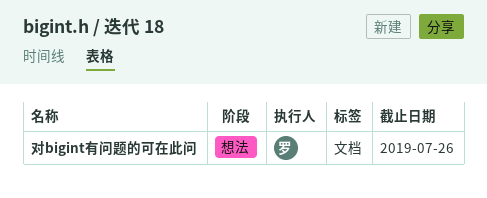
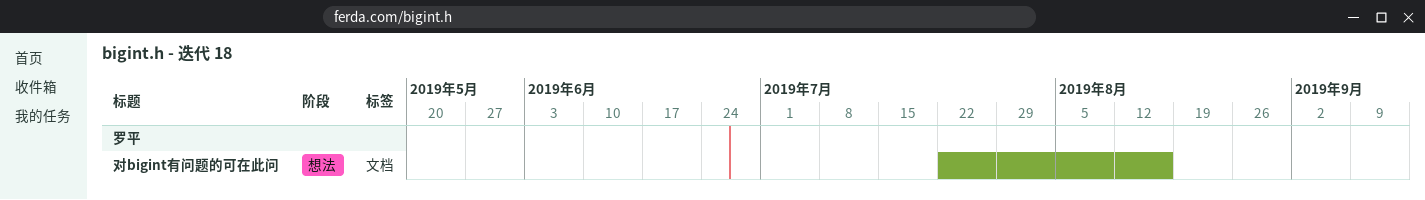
对bigint有问题的可在此问, due: Jul 26 -> Aug 16

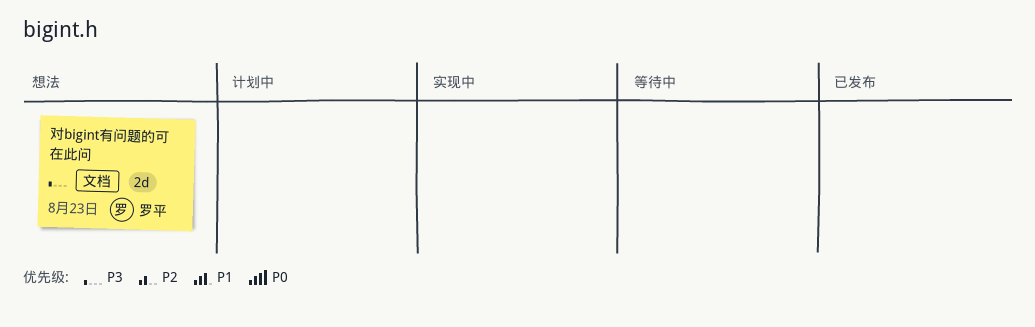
对bigint有问题的可在此问, due: Aug 16 -> Aug 23

